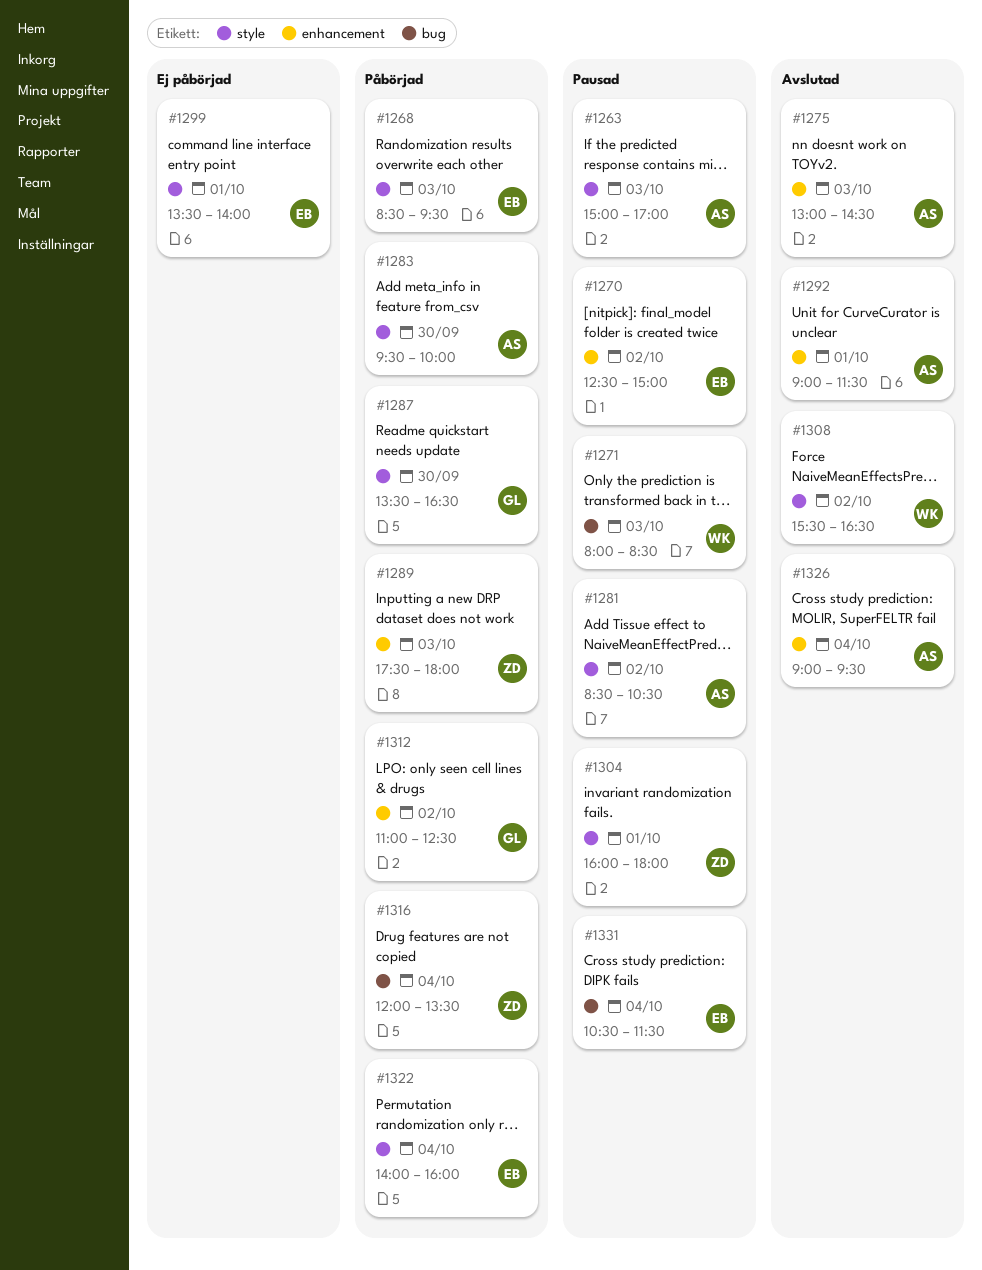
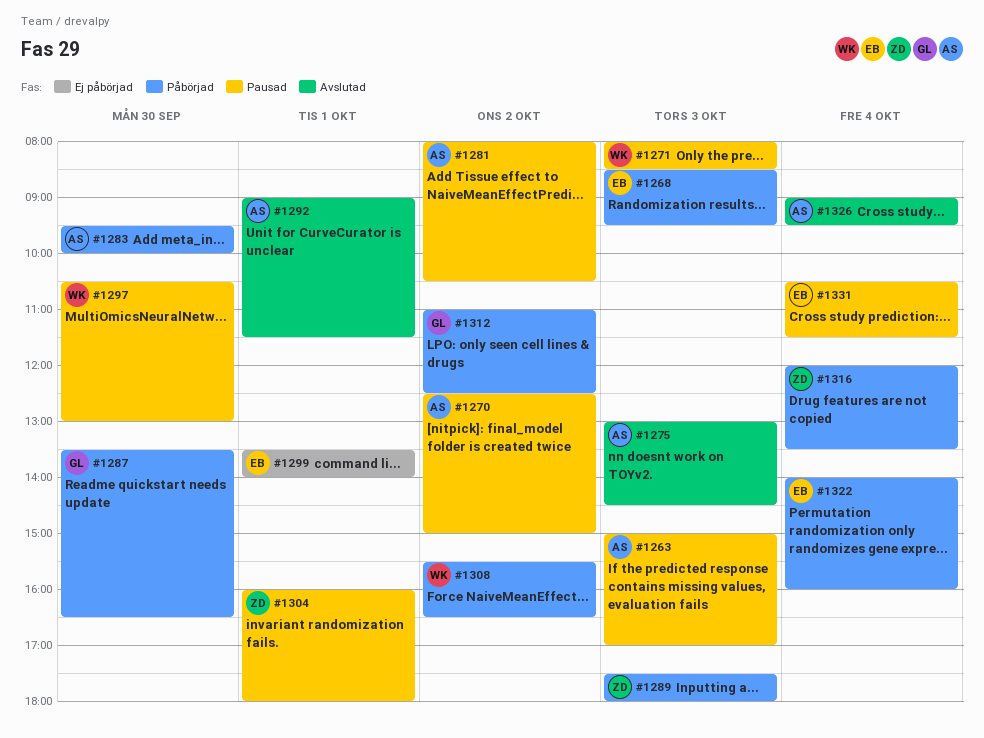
#1270, owner: EB -> AS
#1281, begins: 08:30 -> 08:00
#1297: none -> present
#1308, status: Avslutad -> Påbörjad

